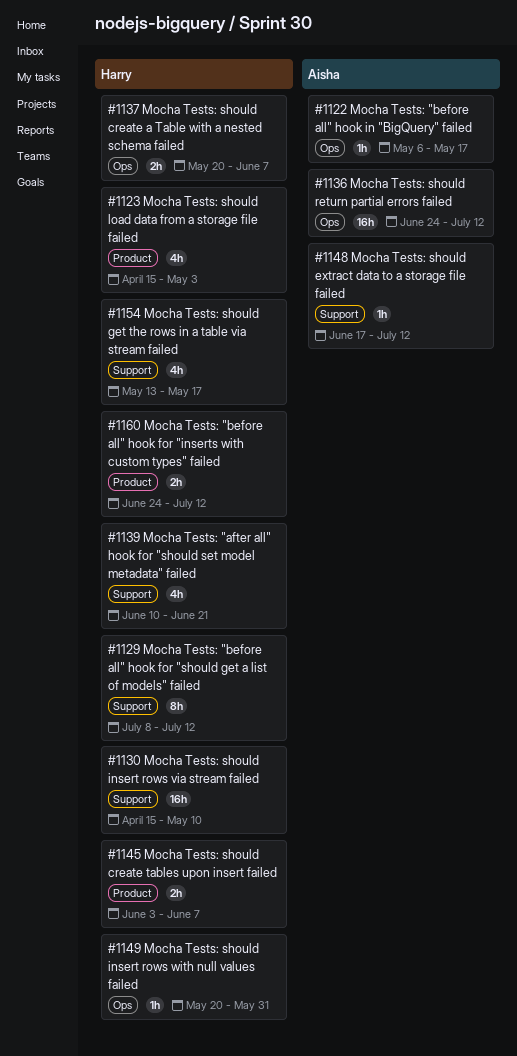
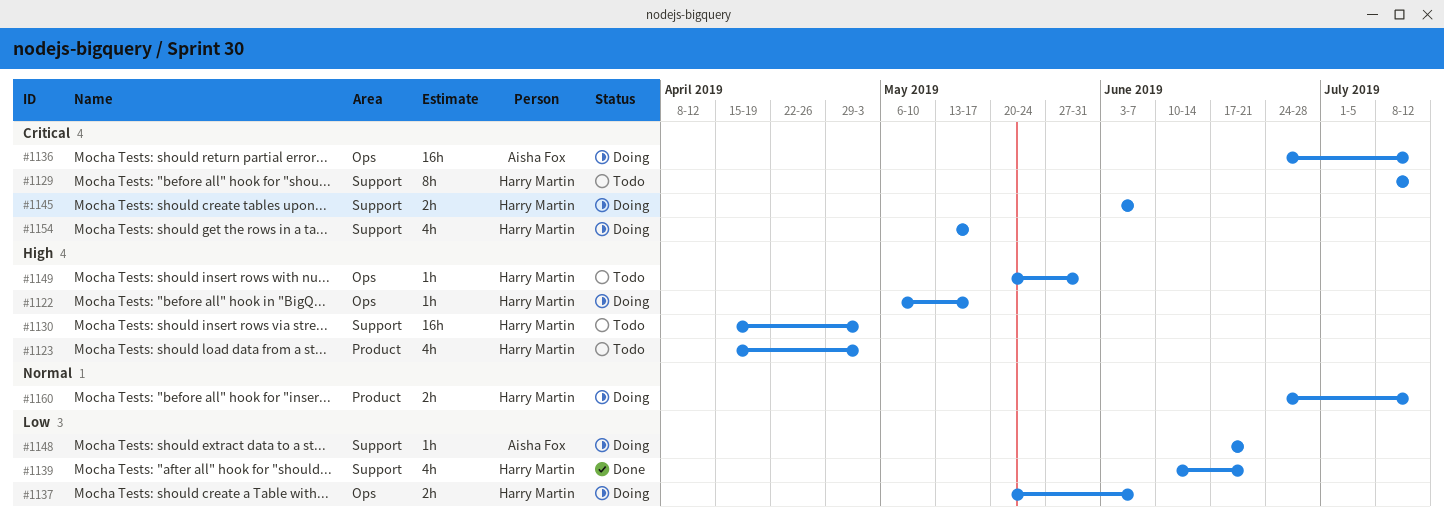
#1122, owner: Aisha Fox -> Harry Martin
#1130, due: May 10 -> May 3
#1145, label: Product -> Support
#1148, due: Jul 12 -> Jun 21

